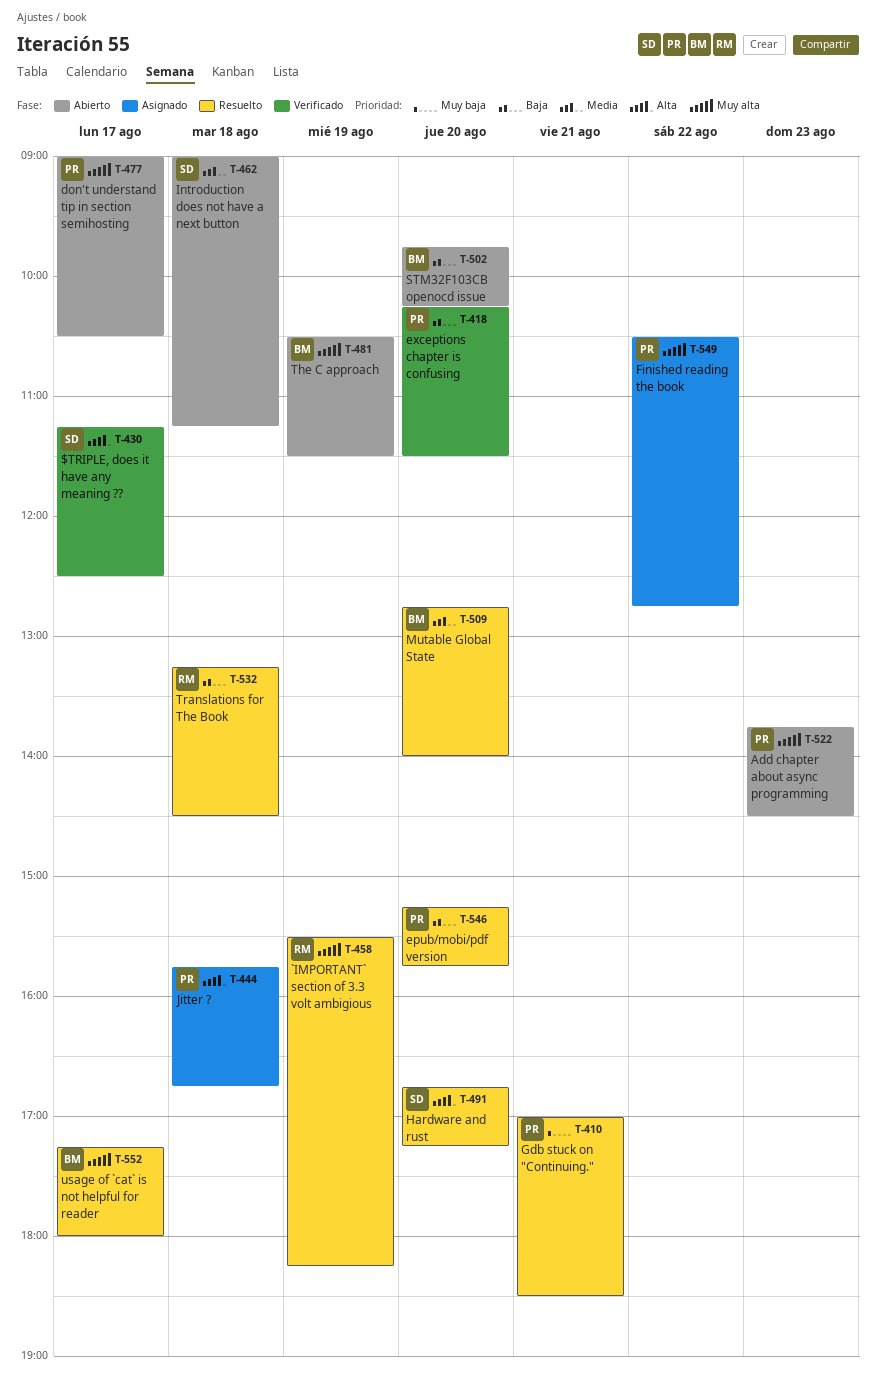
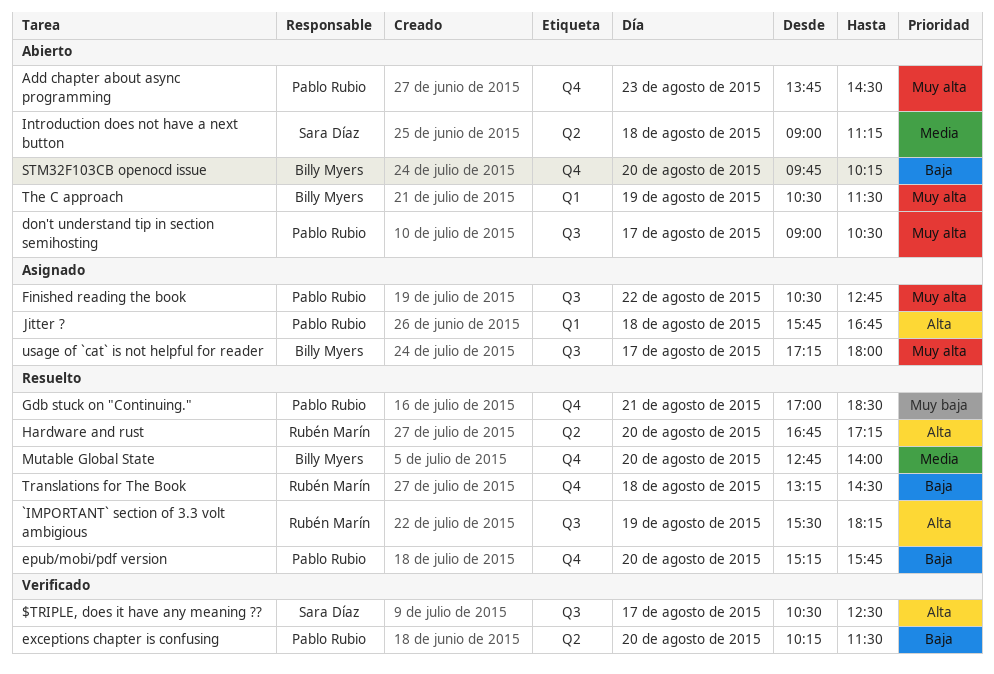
$TRIPLE, does it have any meaning ??, begins: 11:15 -> 10:30
`IMPORTANT` section of 3.3 volt ambigious, priority: Muy alta -> Alta
Hardware and rust, owner: Sara Díaz -> Rubén Marín
usage of `cat` is not helpful for reader, status: Resuelto -> Asignado

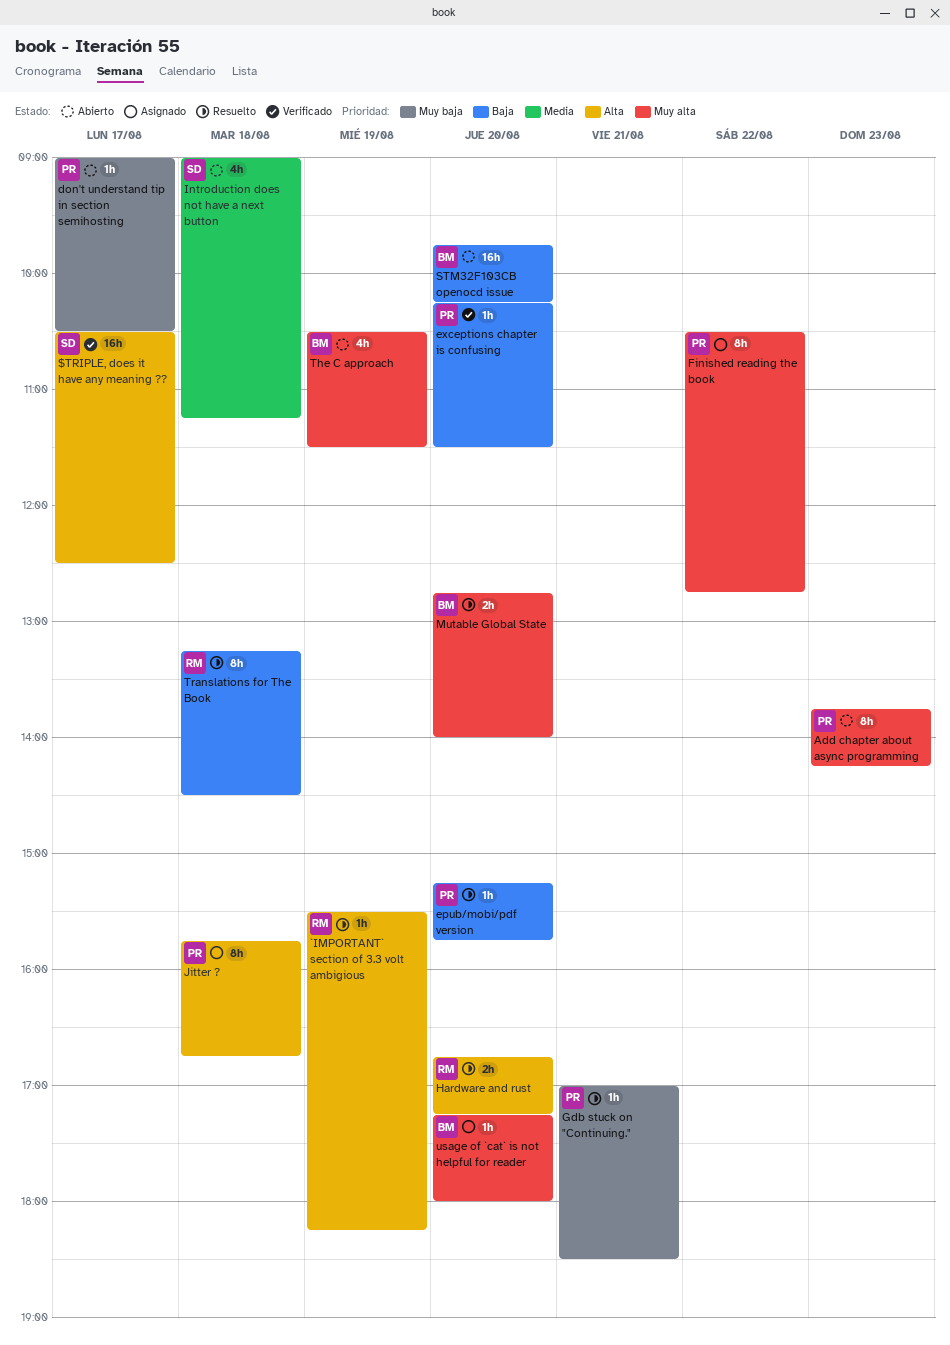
Add chapter about async programming, ends: 14:30 -> 14:15
don't understand tip in section semihosting, priority: Muy alta -> Muy baja
Mutable Global State, priority: Media -> Muy alta
usage of `cat` is not helpful for reader, day: Aug 17 -> Aug 20

